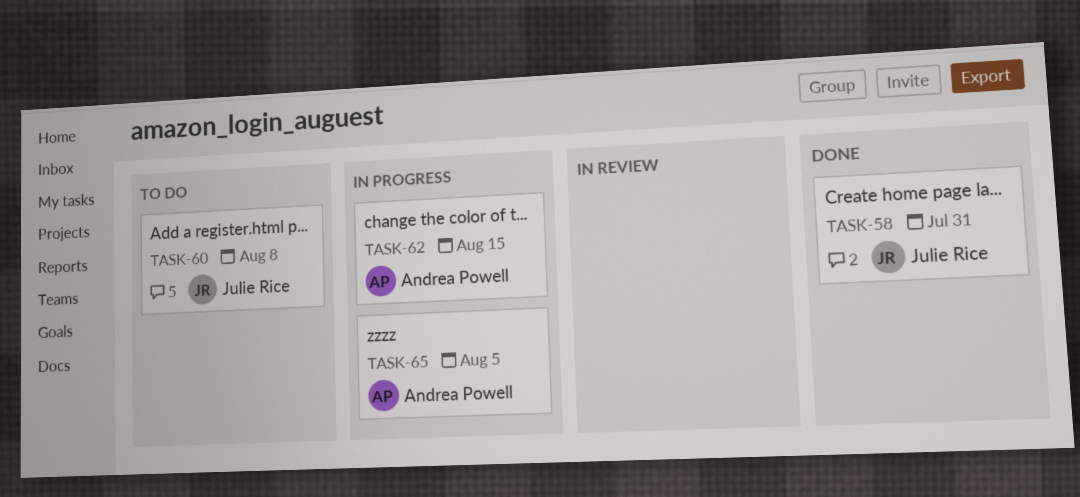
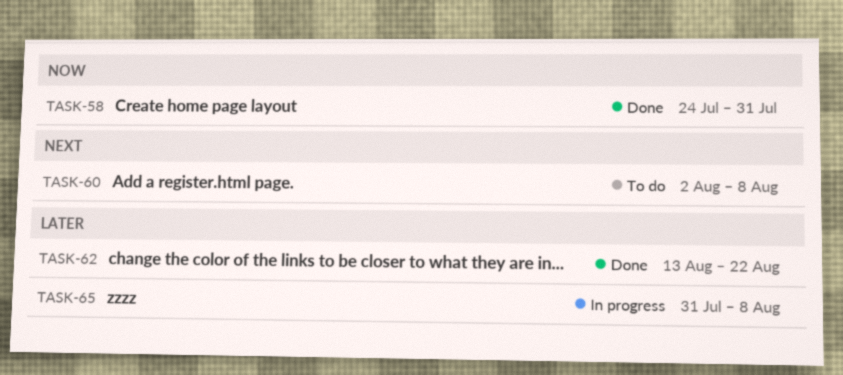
TASK-62, status: In progress -> Done
TASK-62, due: Aug 15 -> Aug 22
TASK-65, due: Aug 5 -> Aug 8

